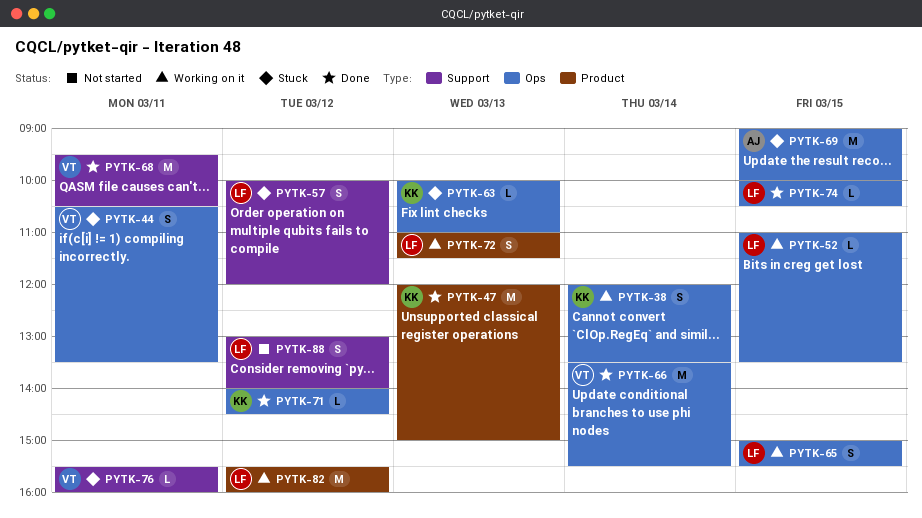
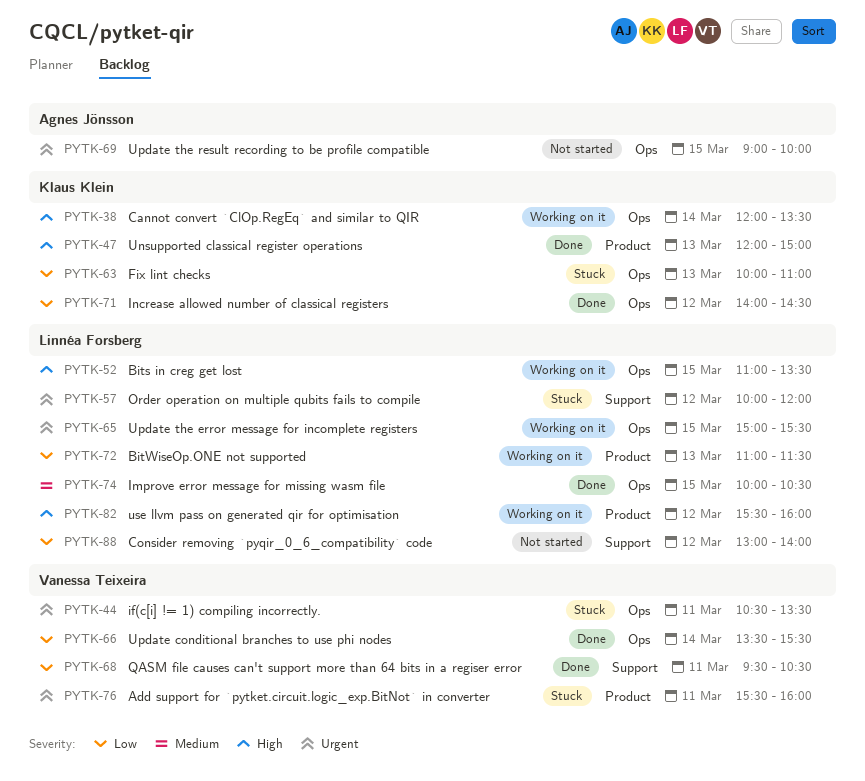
PYTK-69, status: Stuck -> Not started
PYTK-76, label: Support -> Product

